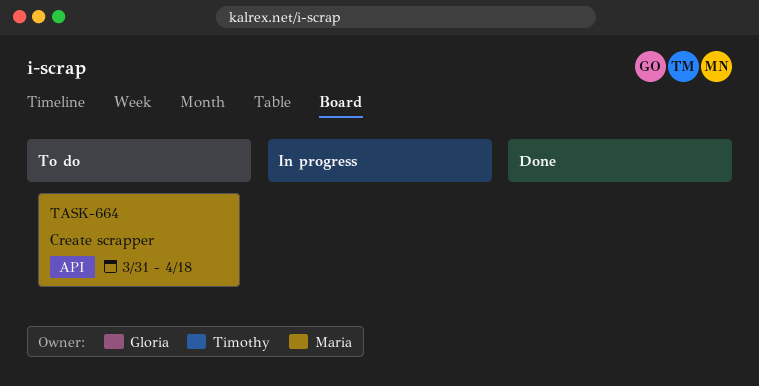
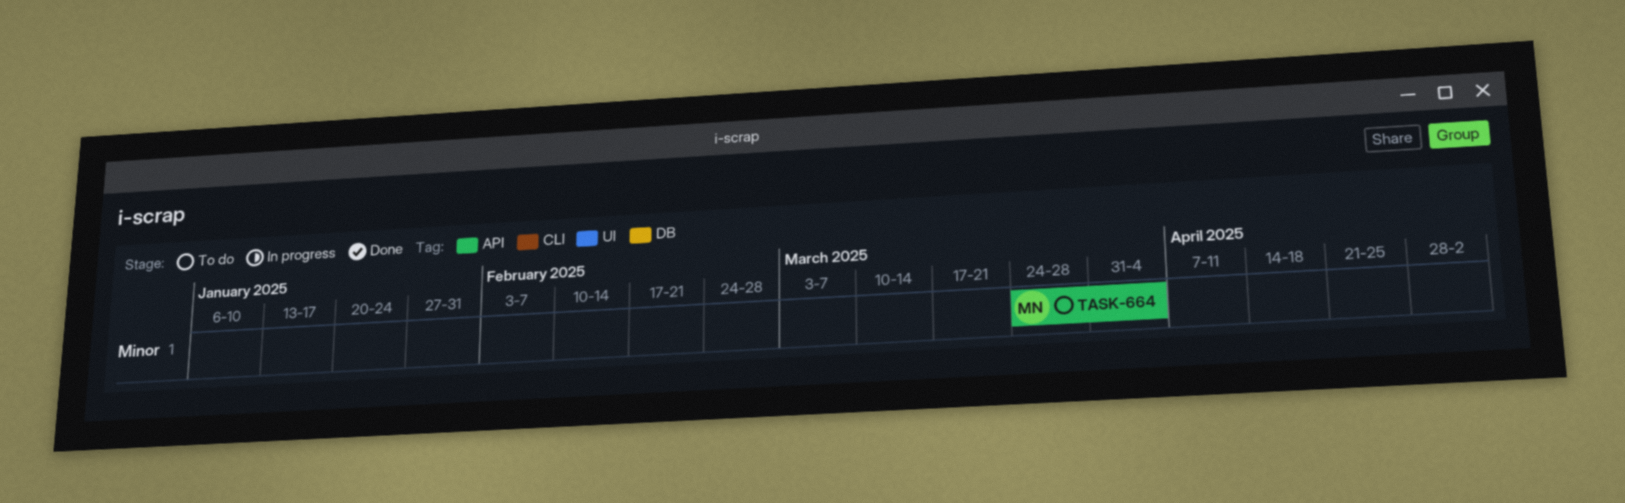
TASK-664, start: Mar 31 -> Mar 24
TASK-664, due: Apr 18 -> Apr 4

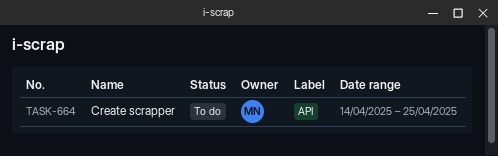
TASK-664, start: Mar 24 -> Apr 14
TASK-664, due: Apr 4 -> Apr 25

